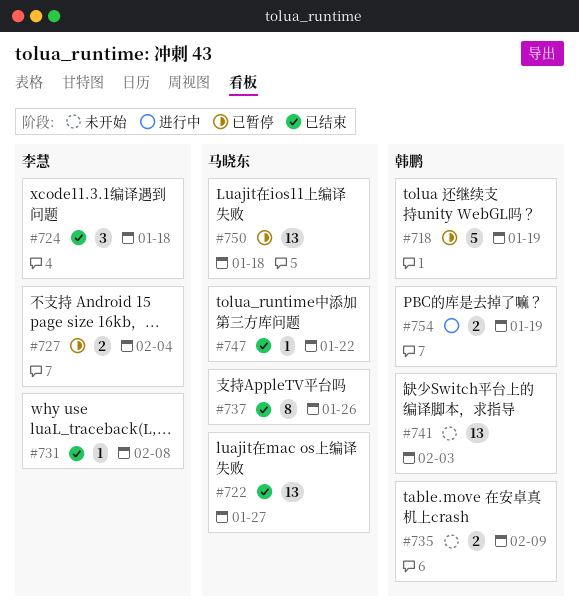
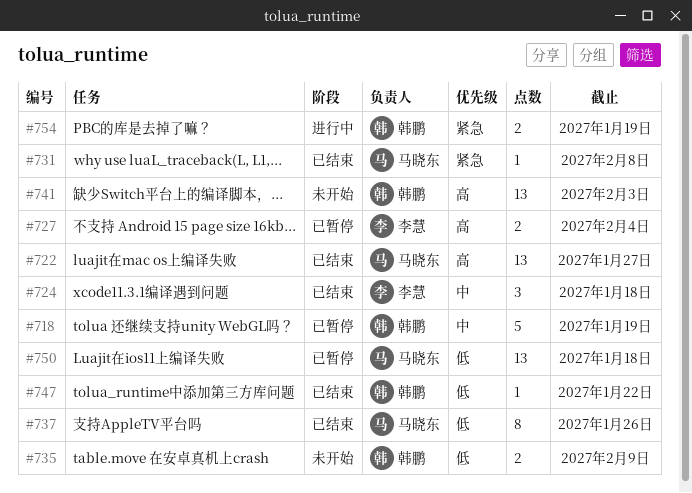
#731, owner: 李慧 -> 马晓东
#747, owner: 马晓东 -> 韩鹏

